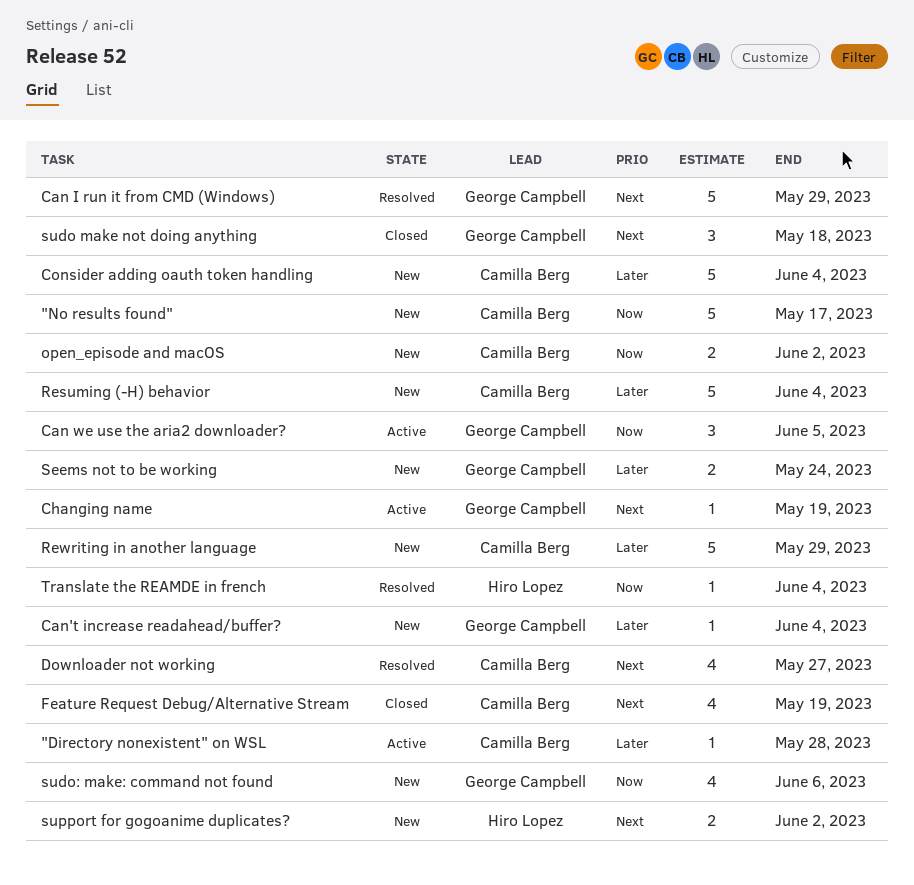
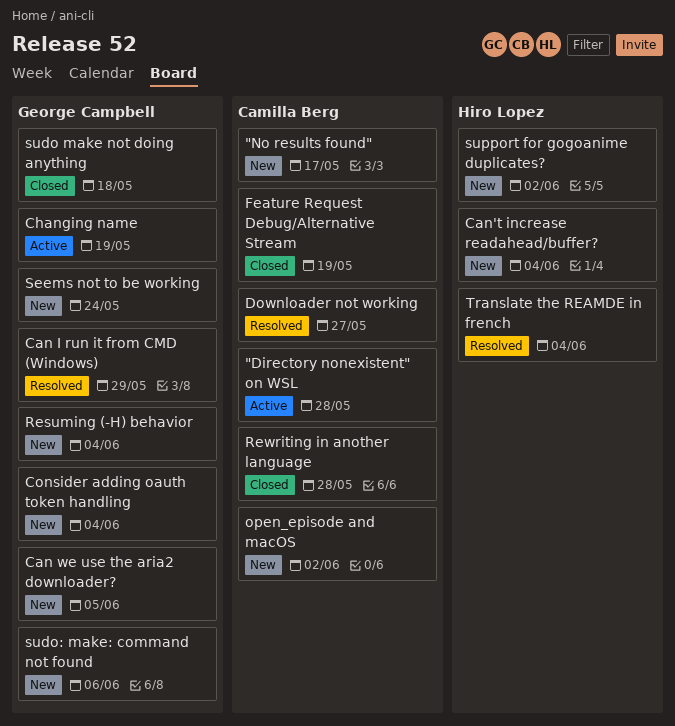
Can we use the aria2 downloader?, status: Active -> New
Can't increase readahead/buffer?, owner: George Campbell -> Hiro Lopez
Consider adding oauth token handling, owner: Camilla Berg -> George Campbell
Resuming (-H) behavior, owner: Camilla Berg -> George Campbell
Rewriting in another language, status: New -> Closed
Rewriting in another language, due: May 29 -> May 28

